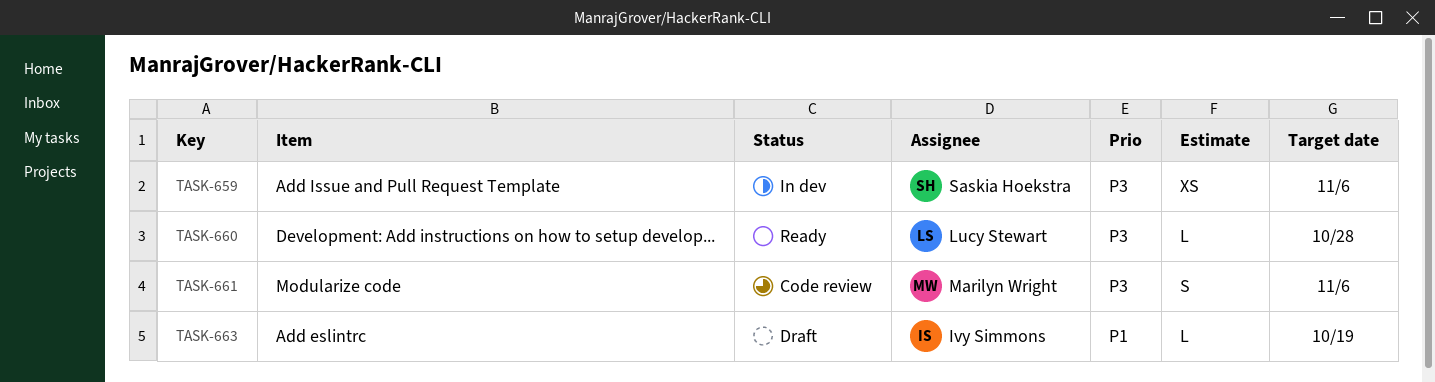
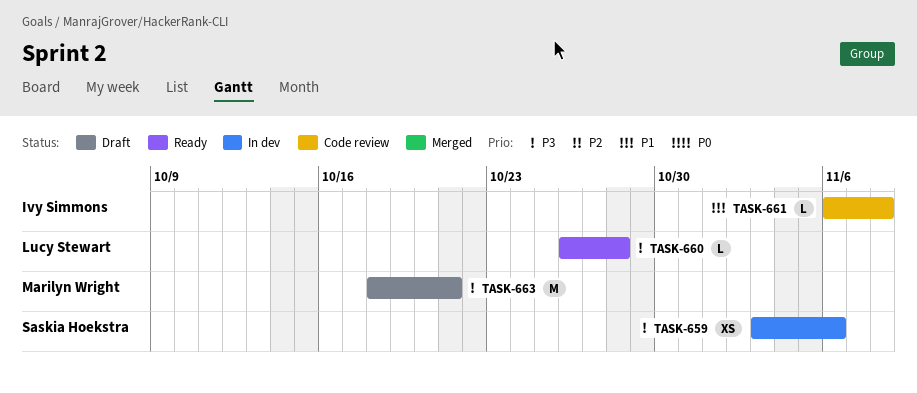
TASK-661, owner: Marilyn Wright -> Ivy Simmons
TASK-661, priority: P3 -> P1
TASK-661, estimate: S -> L
TASK-661, due: Nov 6 -> Nov 8
TASK-663, owner: Ivy Simmons -> Marilyn Wright
TASK-663, priority: P1 -> P3
TASK-663, estimate: L -> M
TASK-663, due: Oct 19 -> Oct 21

